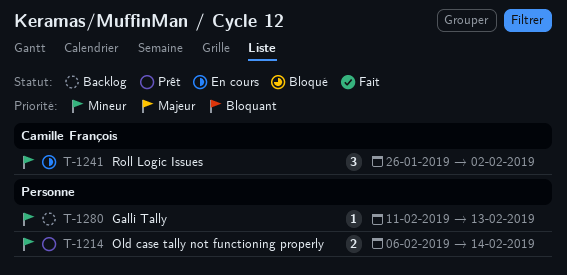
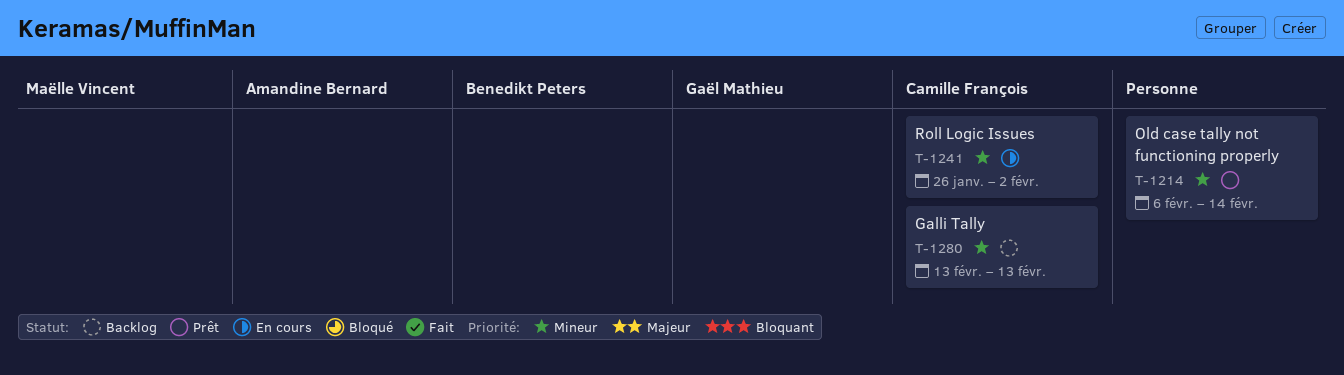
T-1280, owner: none -> Camille François
T-1280, start: Feb 11 -> Feb 13

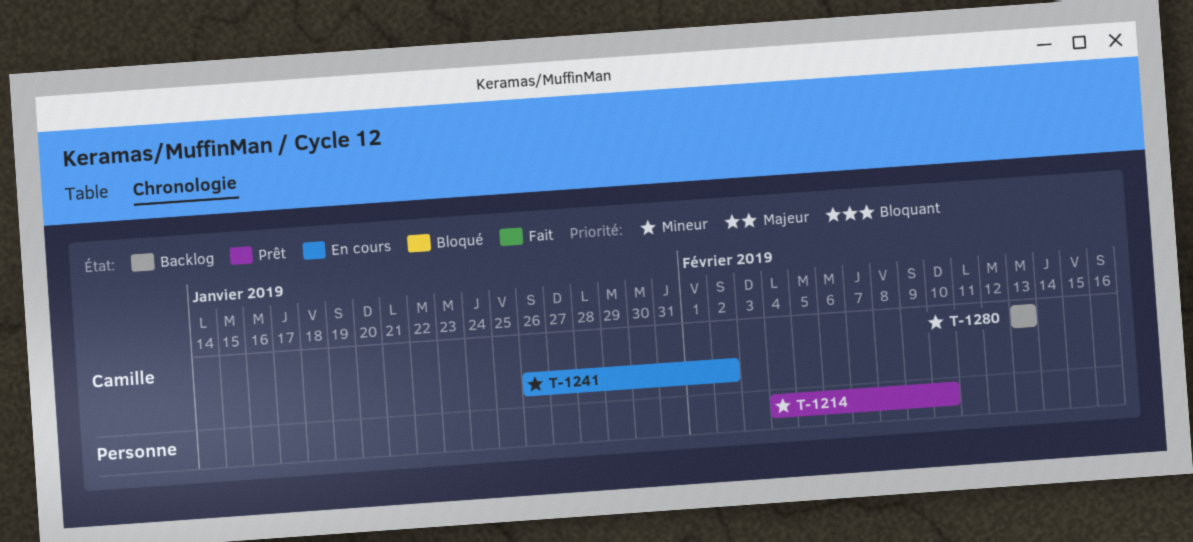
T-1214, start: Feb 6 -> Feb 4
T-1214, due: Feb 14 -> Feb 10

